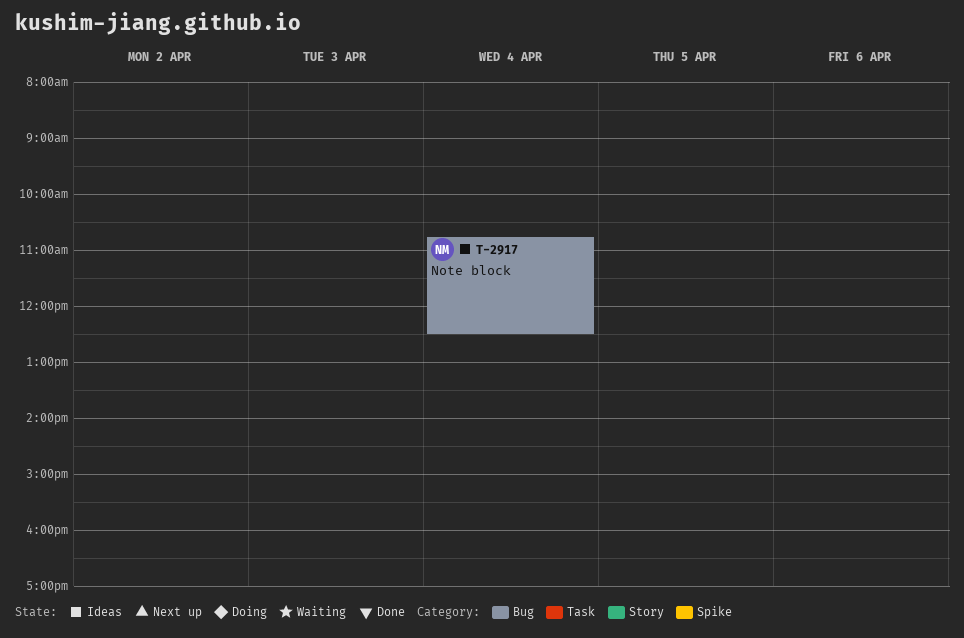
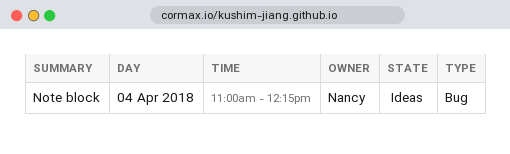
Note block, begins: 10:45 -> 11:00
Note block, ends: 12:30 -> 12:15

